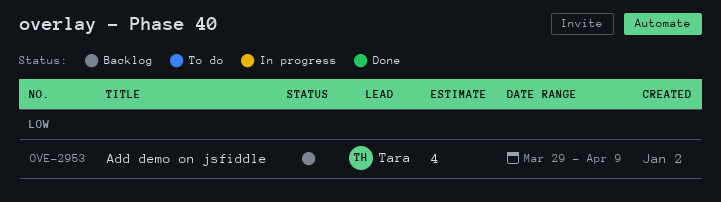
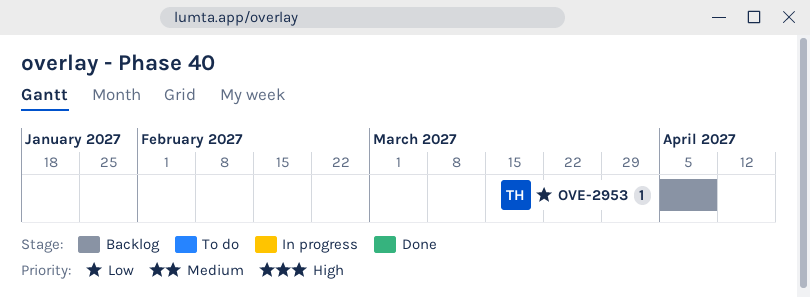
OVE-2953, estimate: 4 -> 1
OVE-2953, start: Mar 29 -> Apr 5

